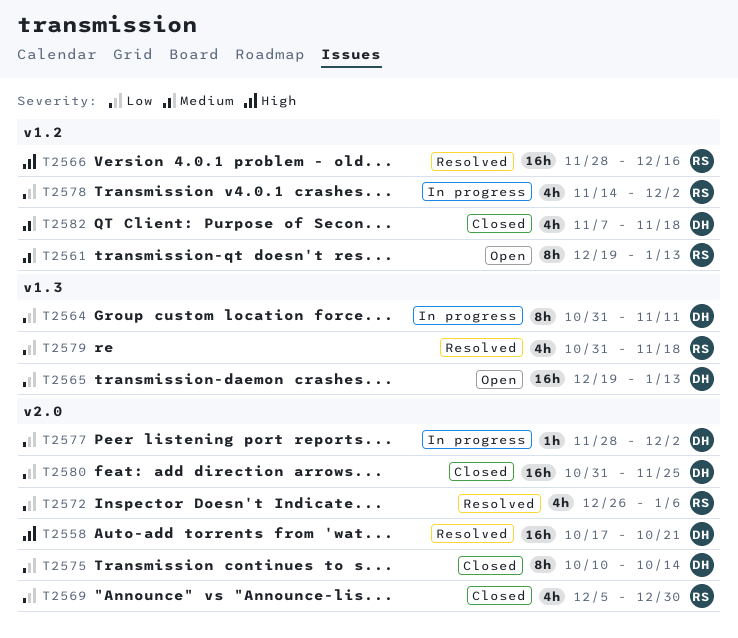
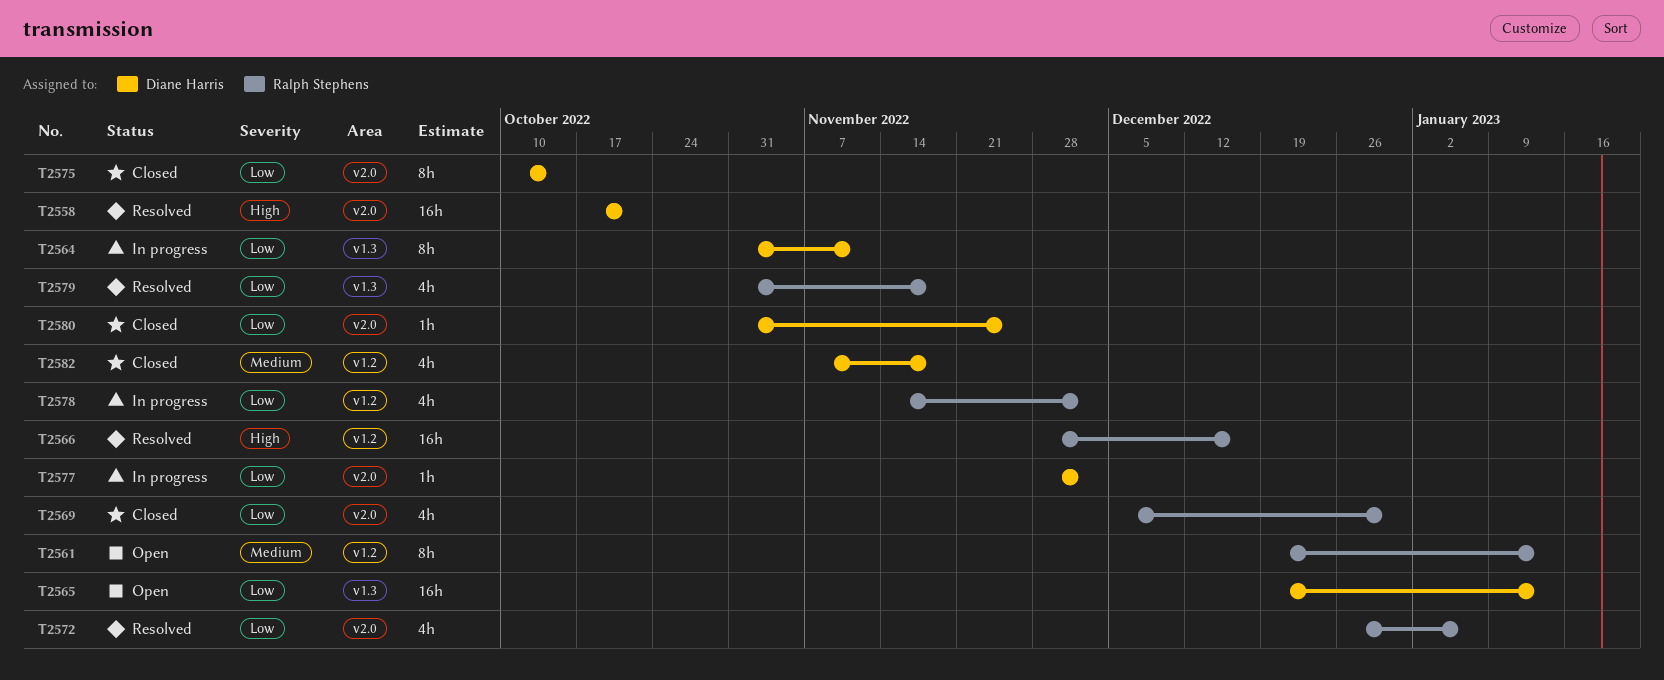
T2580, estimate: 16h -> 1h

